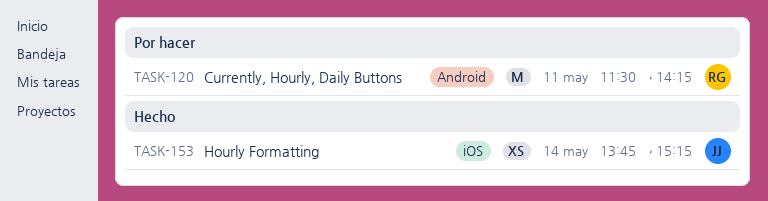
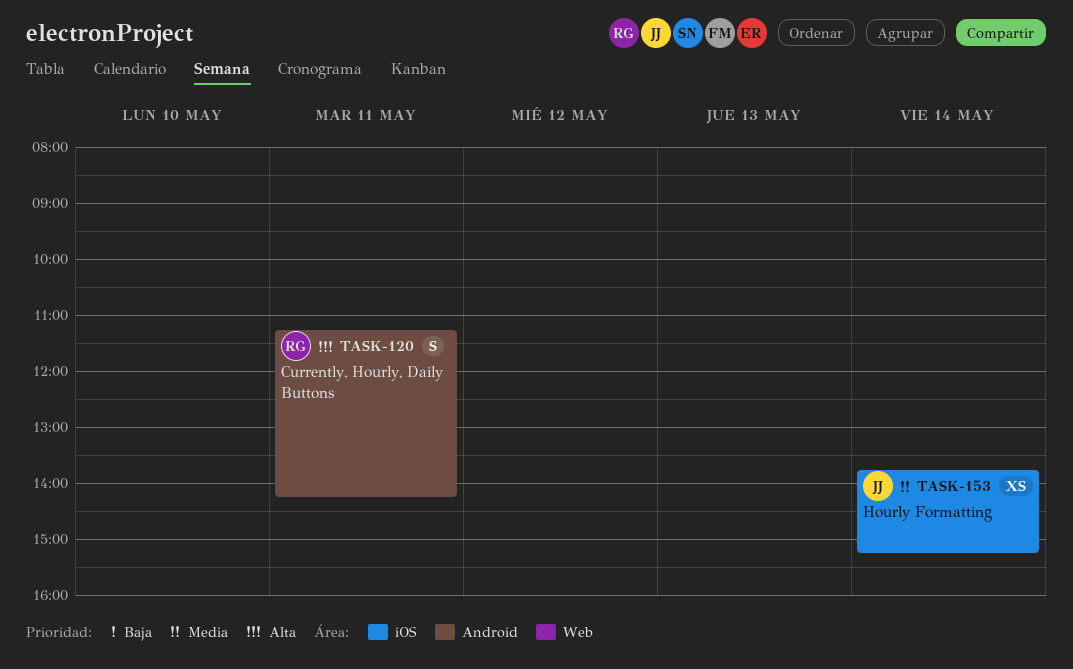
TASK-120, estimate: M -> S
TASK-120, begins: 11:30 -> 11:15

